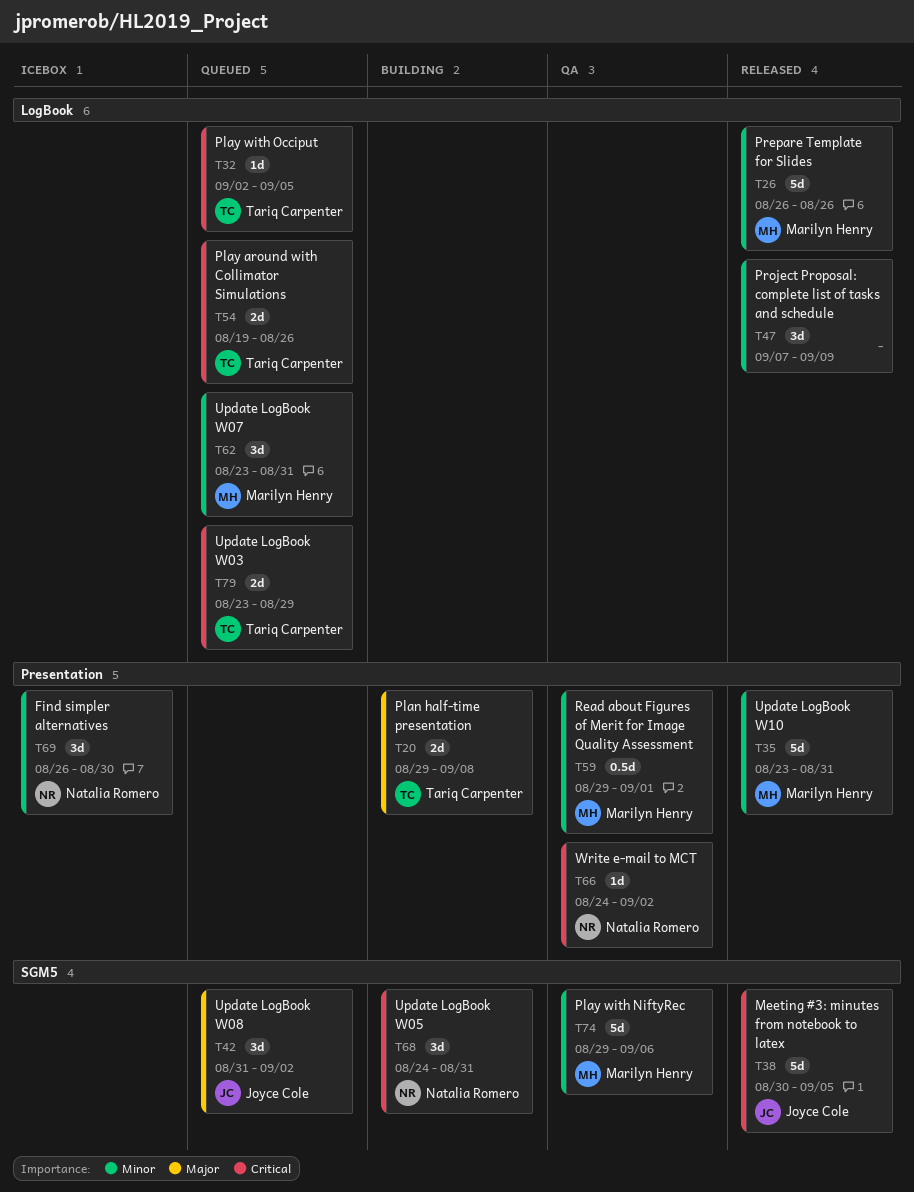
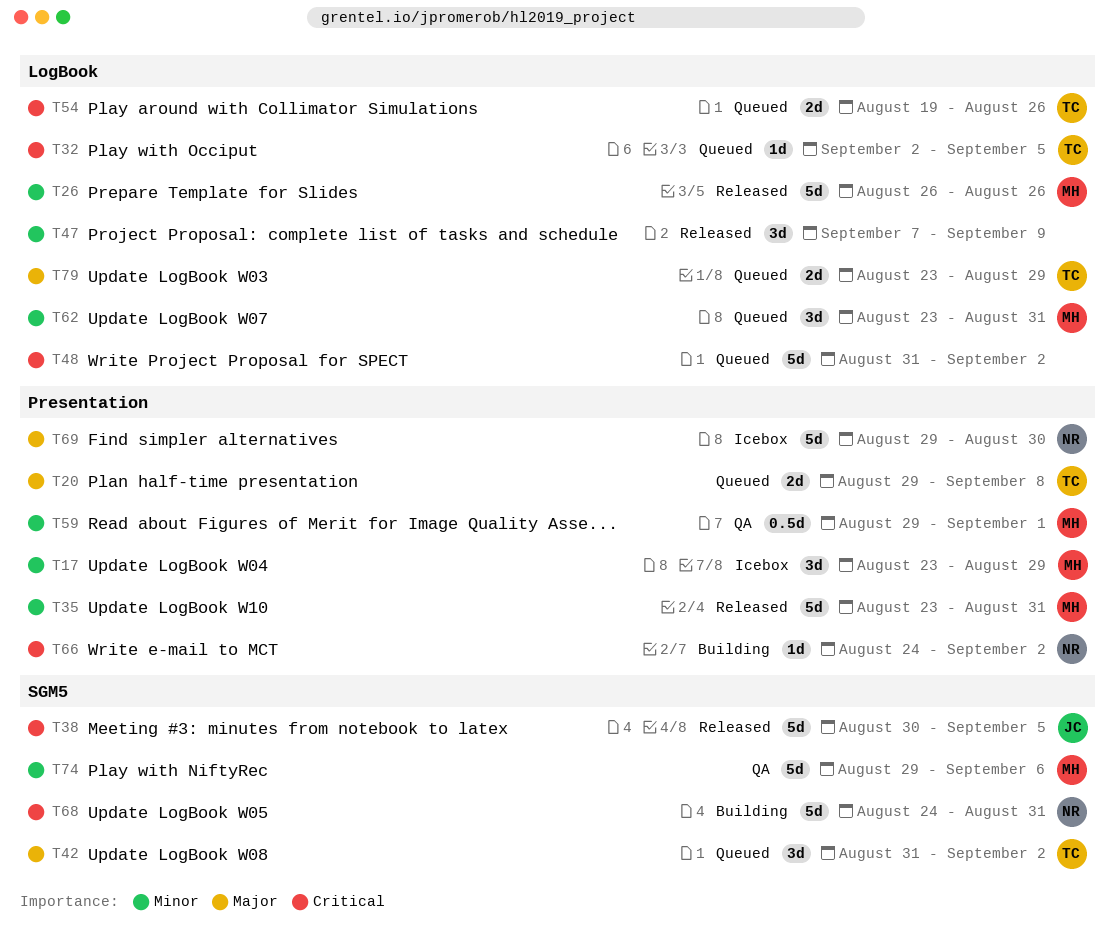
T17: none -> present
T20, status: Building -> Queued
T42, owner: Joyce Cole -> Tariq Carpenter
T48: none -> present
T66, status: QA -> Building
T68, estimate: 3d -> 5d
T69, priority: Minor -> Major
T69, estimate: 3d -> 5d
T69, start: Aug 26 -> Aug 29
T79, priority: Critical -> Major

